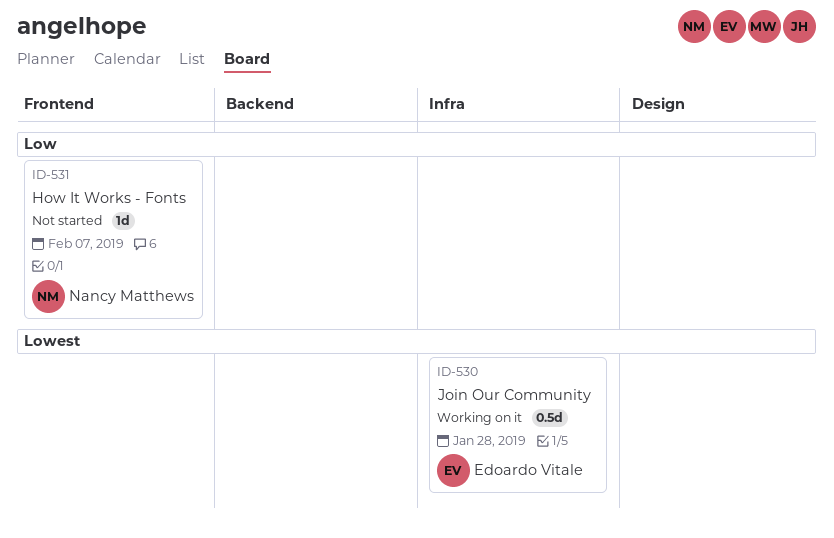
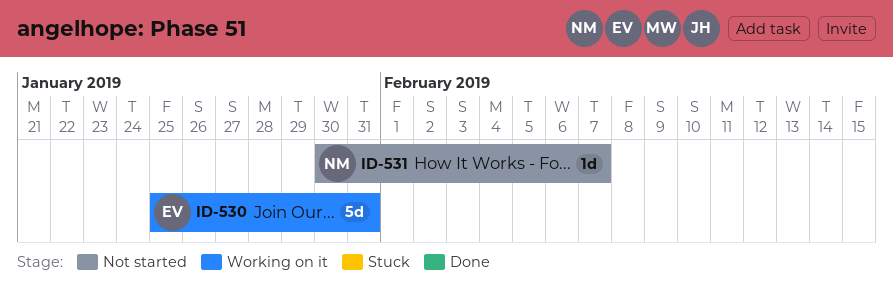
ID-530, estimate: 0.5d -> 5d
ID-530, due: Jan 28 -> Jan 31

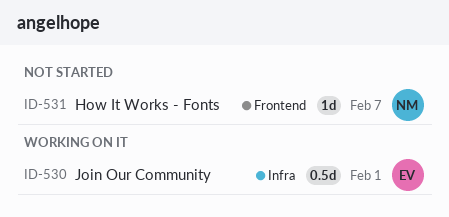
ID-530, estimate: 5d -> 0.5d
ID-530, due: Jan 31 -> Feb 1

